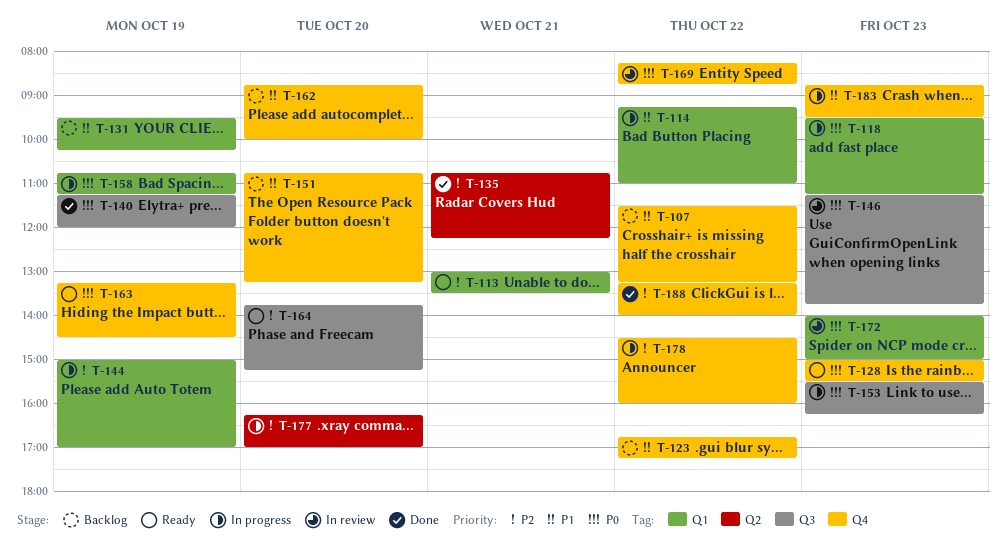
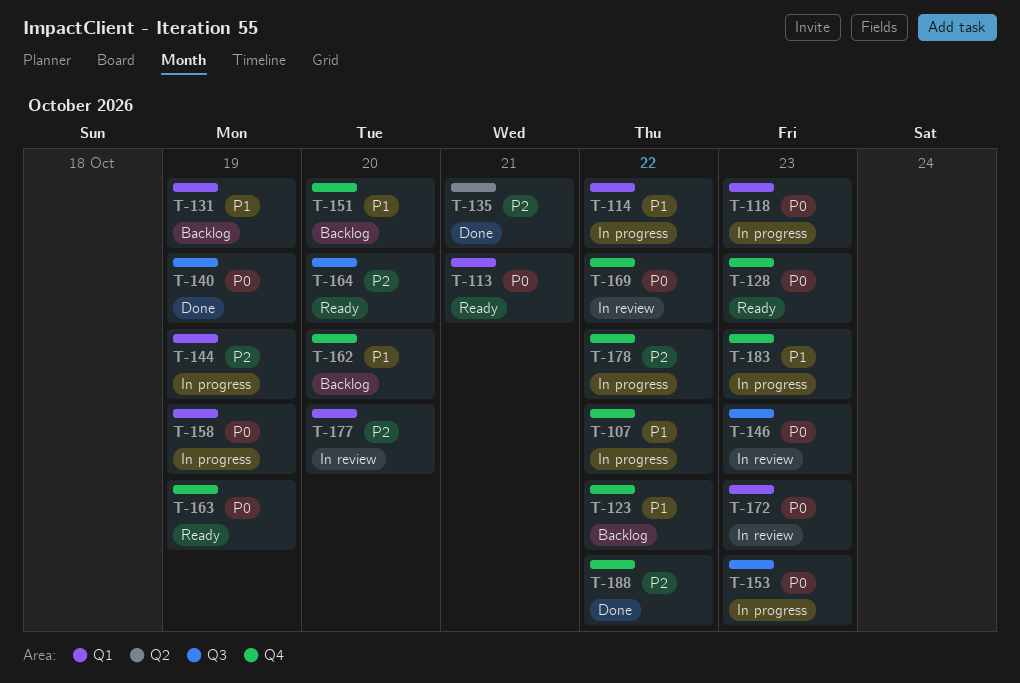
T-107, status: Backlog -> In progress
T-113, priority: P2 -> P0
T-177, status: In progress -> In review
T-177, label: Q2 -> Q1

